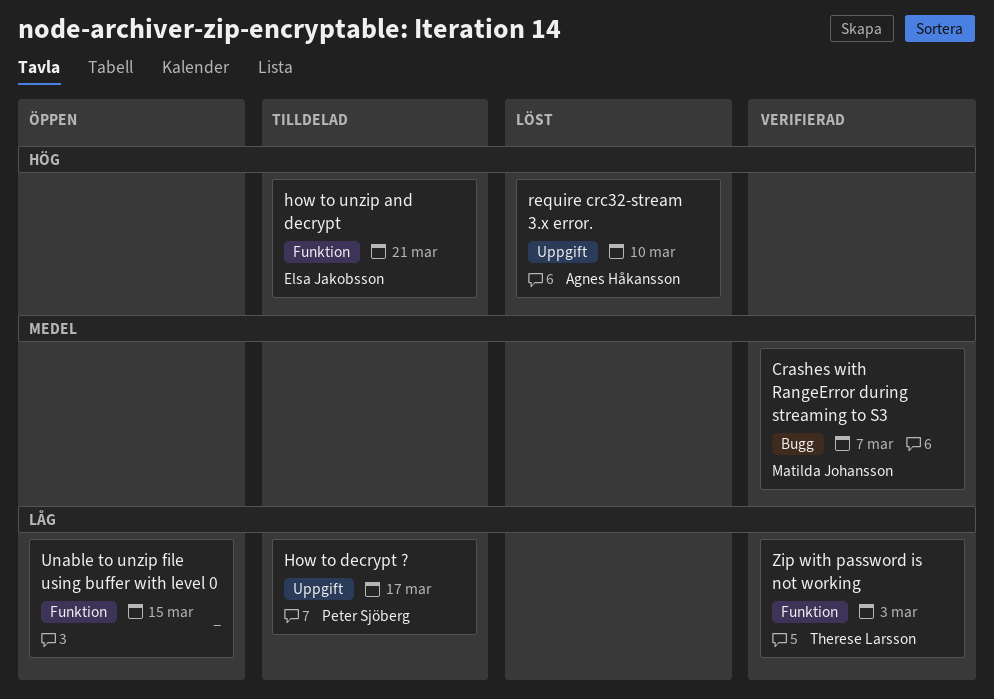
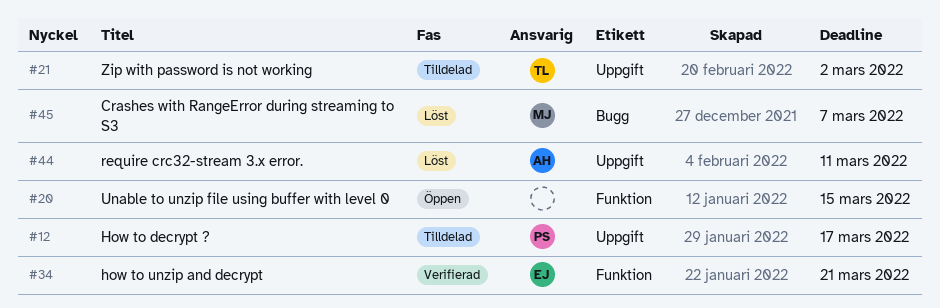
Crashes with RangeError during streaming to S3, status: Verifierad -> Löst
how to unzip and decrypt, status: Tilldelad -> Verifierad
require crc32-stream 3.x error., due: Mar 10 -> Mar 11
Zip with password is not working, status: Verifierad -> Tilldelad
Zip with password is not working, label: Funktion -> Uppgift
Zip with password is not working, due: Mar 3 -> Mar 2

